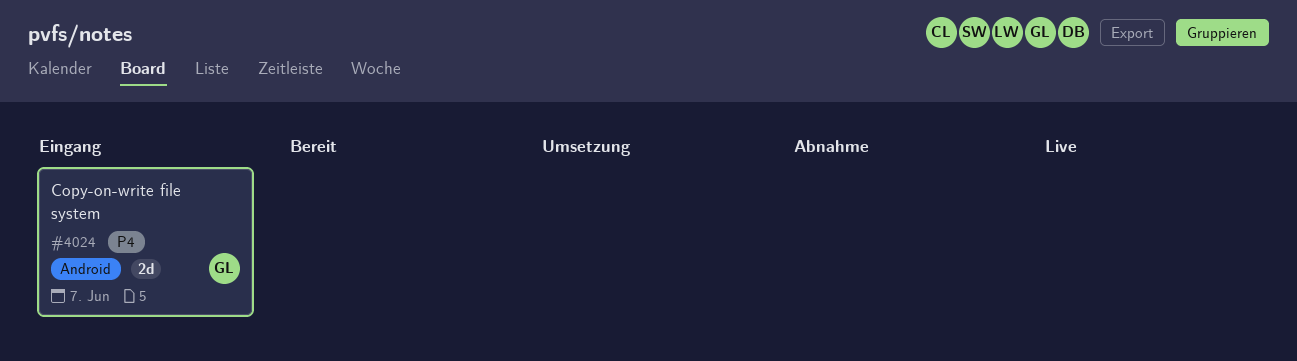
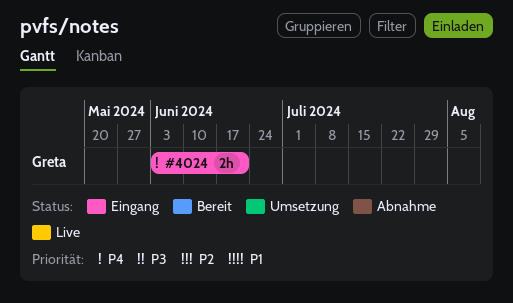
#4024, estimate: 2d -> 2h
#4024, due: Jun 7 -> Jun 21

